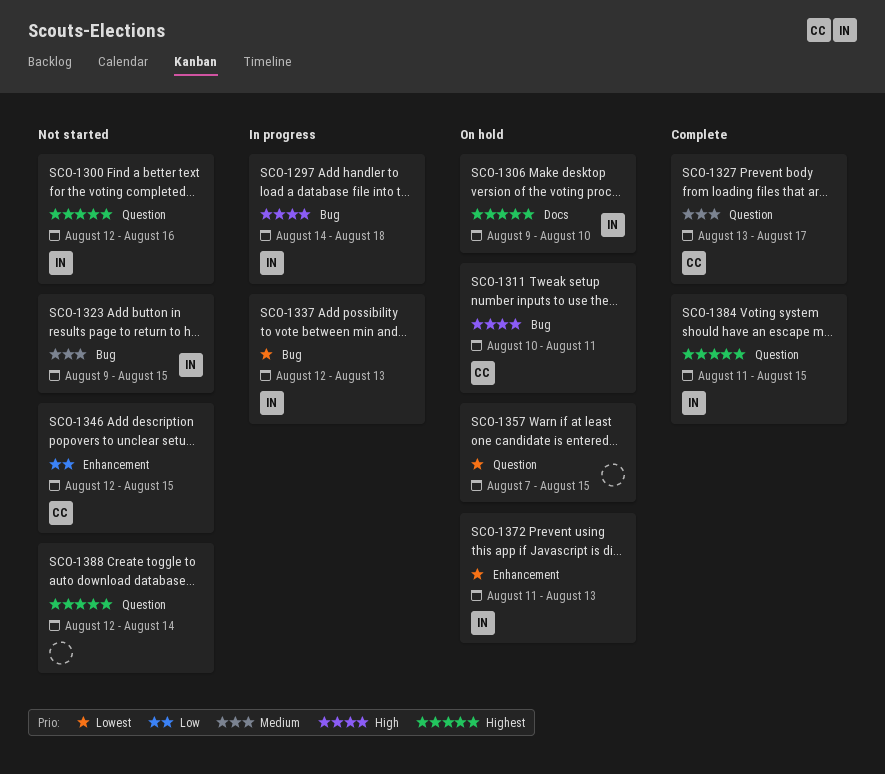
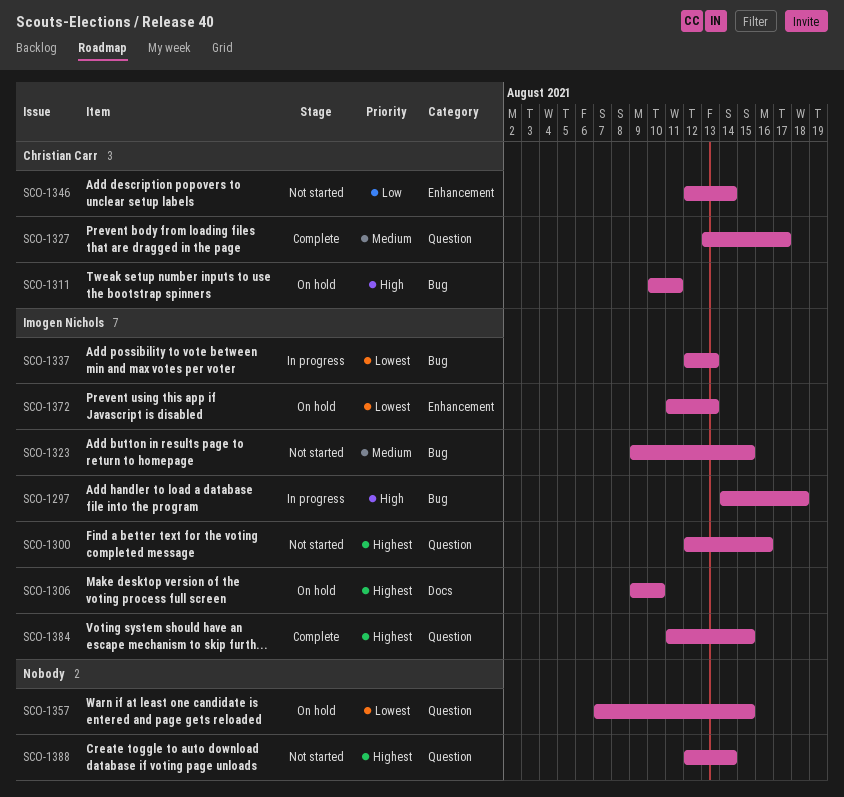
SCO-1346, due: Aug 15 -> Aug 14

